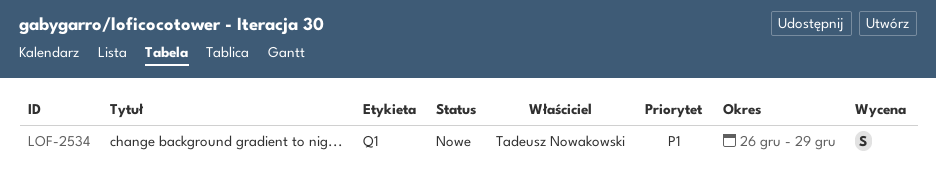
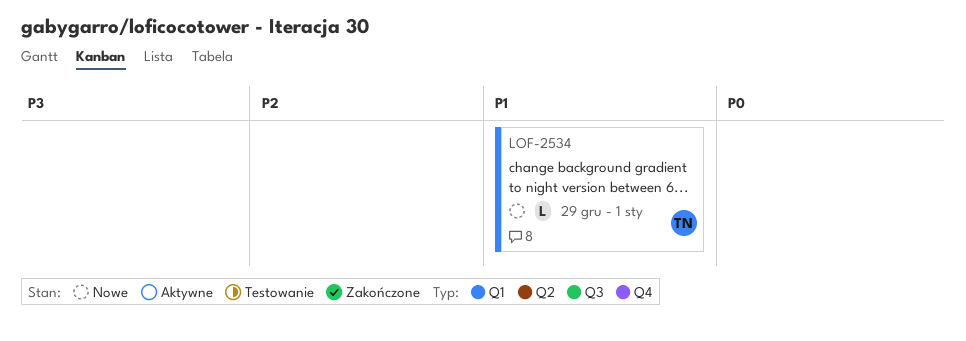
LOF-2534, estimate: S -> L
LOF-2534, start: Dec 26 -> Dec 29
LOF-2534, due: Dec 29 -> Jan 1

